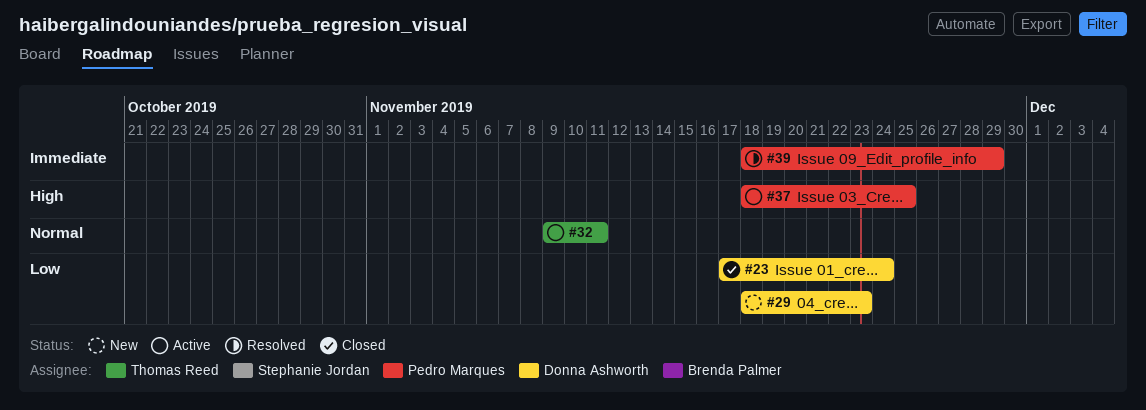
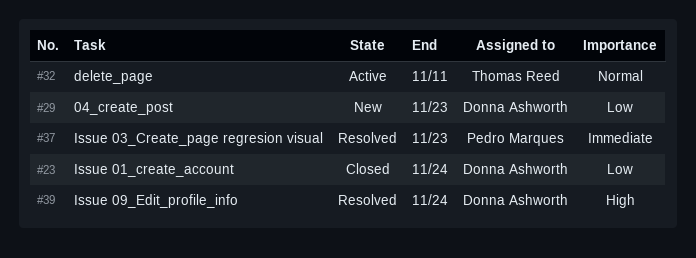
#37, status: Active -> Resolved
#37, priority: High -> Immediate
#37, due: Nov 25 -> Nov 23
#39, owner: Pedro Marques -> Donna Ashworth
#39, priority: Immediate -> High
#39, due: Nov 29 -> Nov 24

